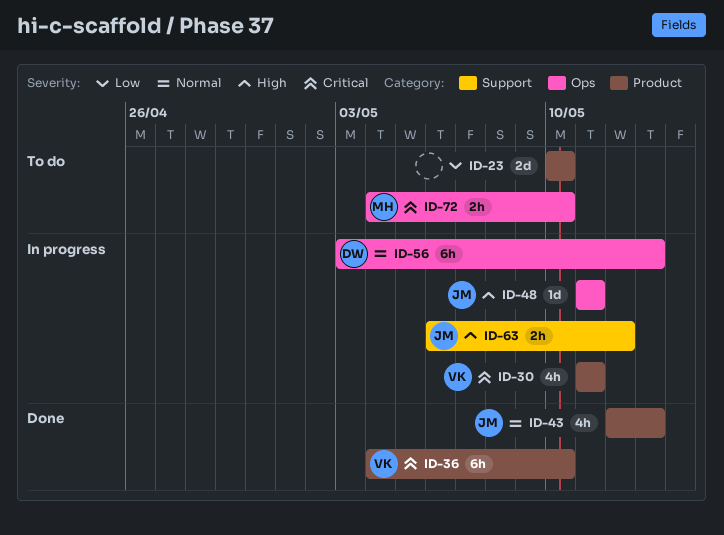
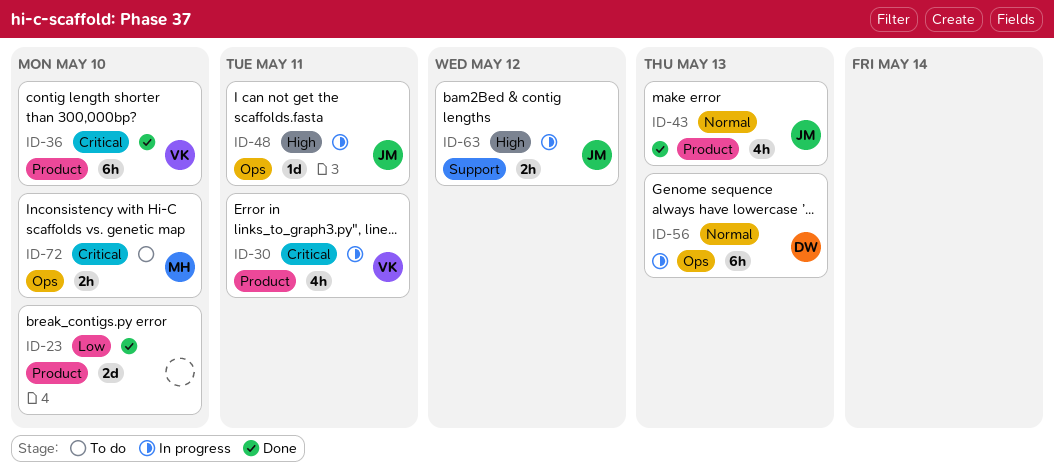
ID-23, status: To do -> Done

